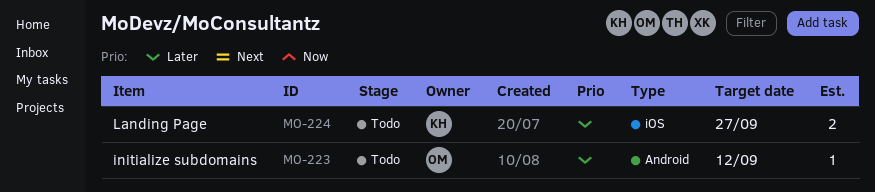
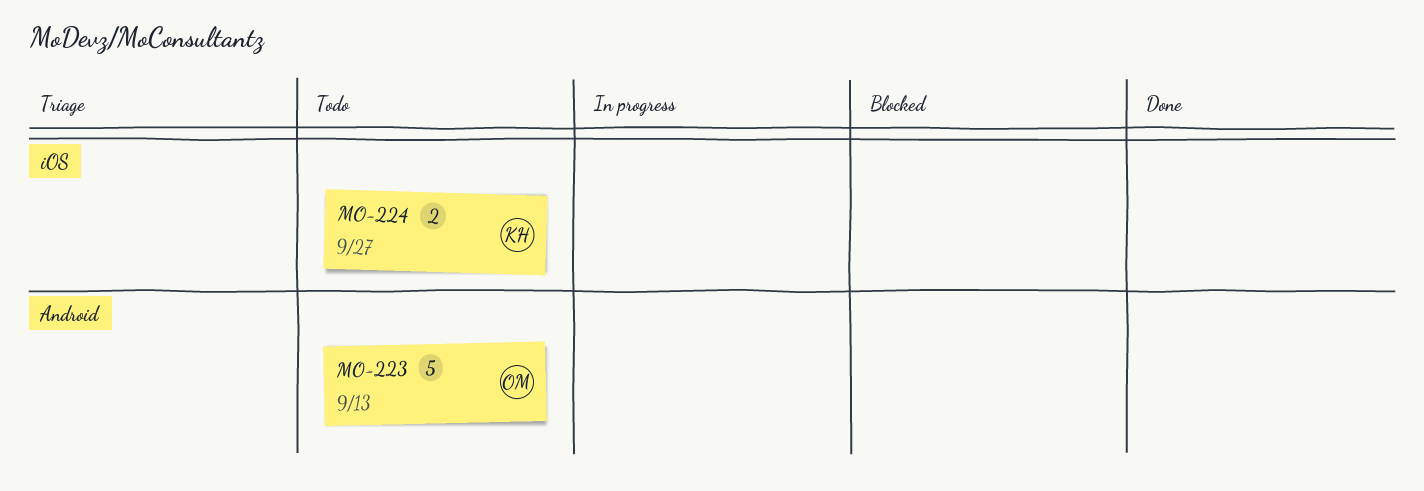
MO-223, estimate: 1 -> 5
MO-223, due: Sep 12 -> Sep 13

